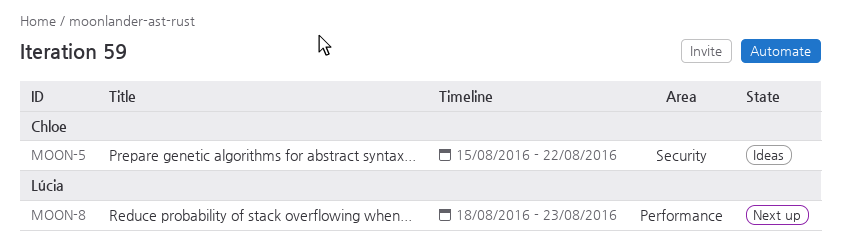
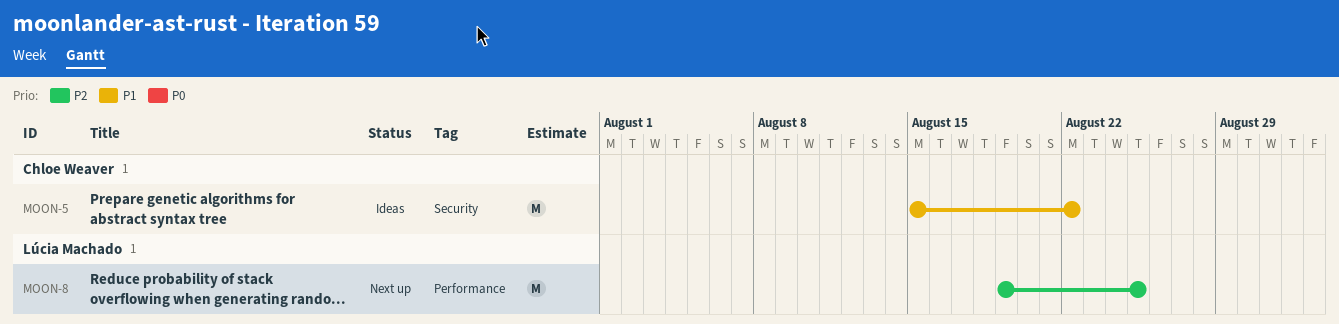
MOON-8, start: Aug 18 -> Aug 19
MOON-8, due: Aug 23 -> Aug 25

